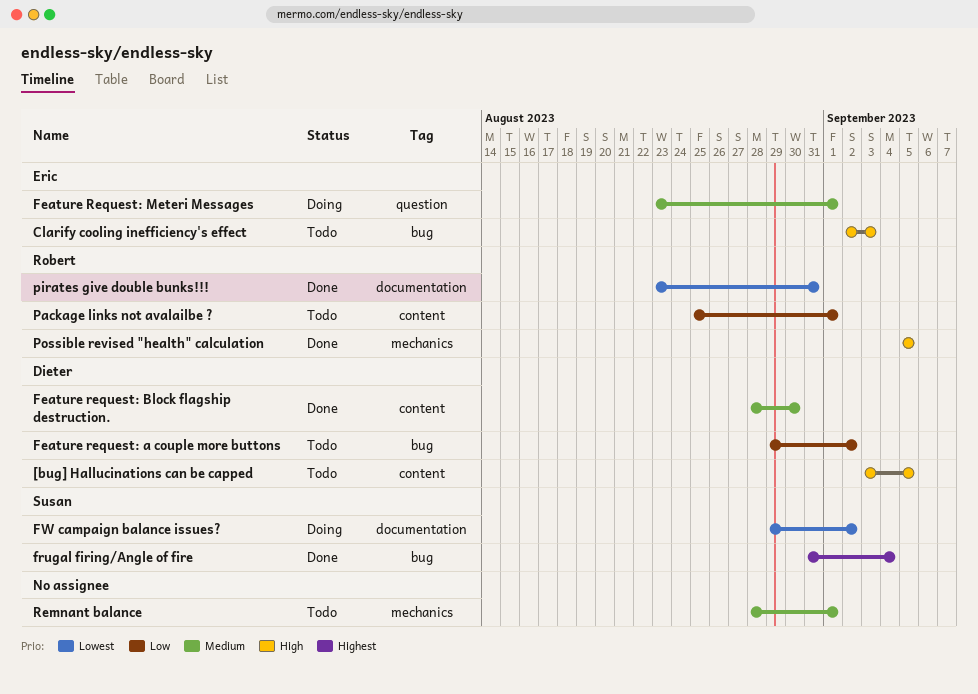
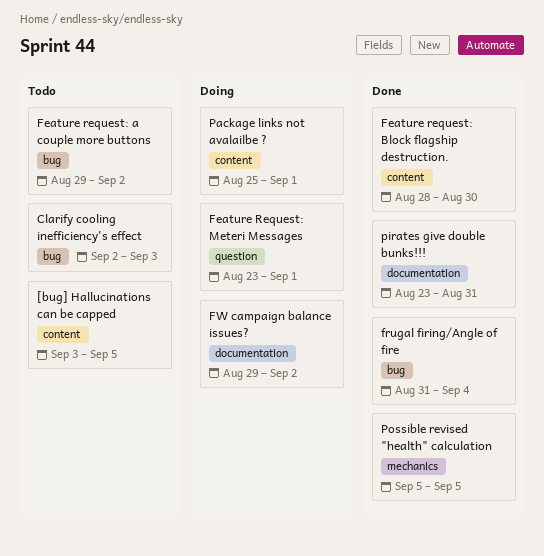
Package links not avalailbe ?, status: Todo -> Doing
Remnant balance: present -> none

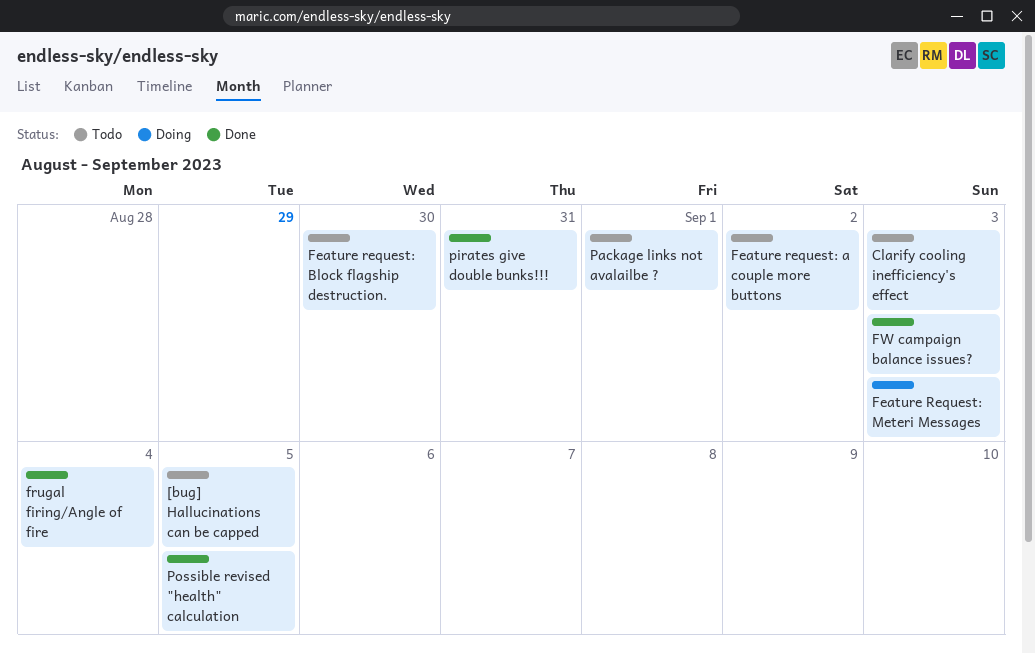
Feature request: Block flagship destruction., status: Done -> Todo
Feature Request: Meteri Messages, due: Sep 1 -> Sep 3
FW campaign balance issues?, status: Doing -> Done
FW campaign balance issues?, due: Sep 2 -> Sep 3
Package links not avalailbe ?, status: Doing -> Todo

